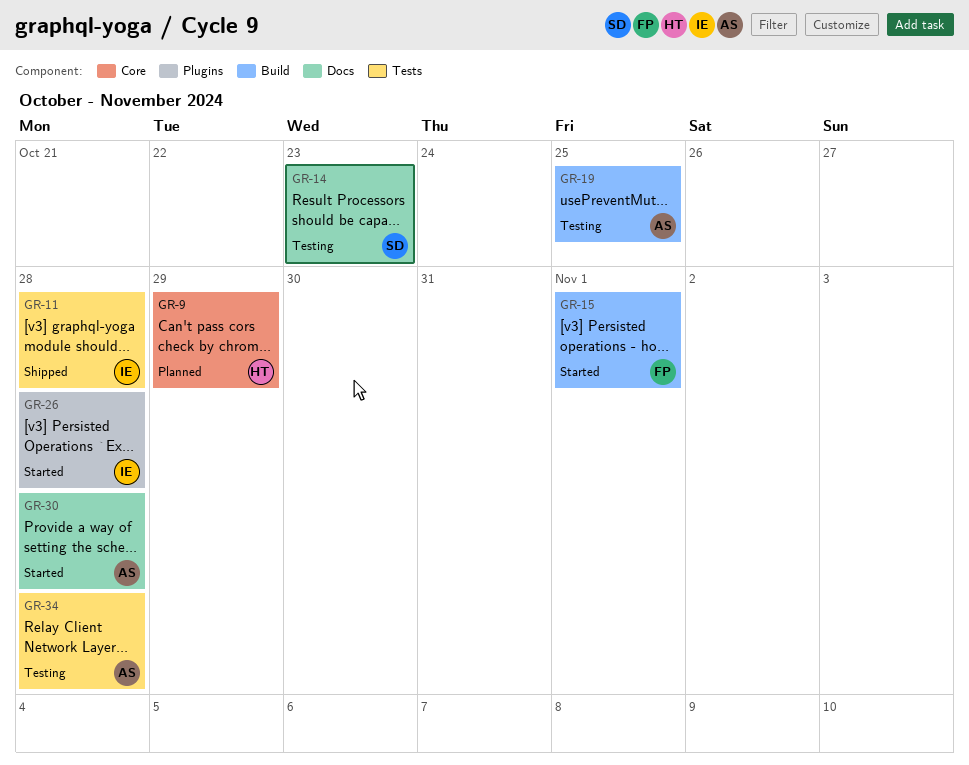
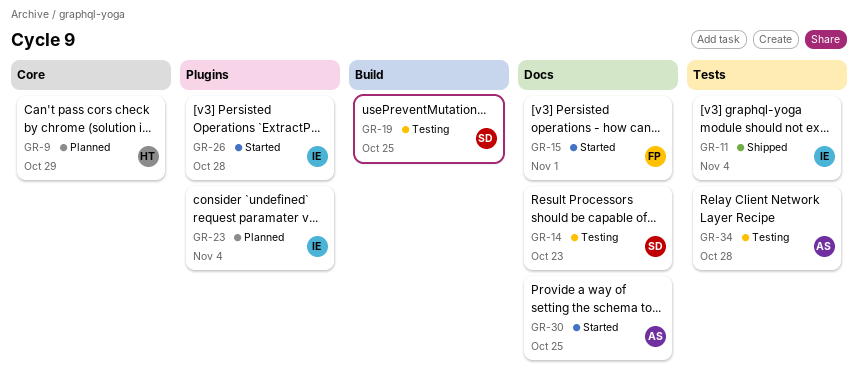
GR-11, due: Oct 28 -> Nov 4
GR-15, label: Build -> Docs
GR-19, owner: AS -> SD
GR-23: none -> present
GR-30, due: Oct 28 -> Oct 25

